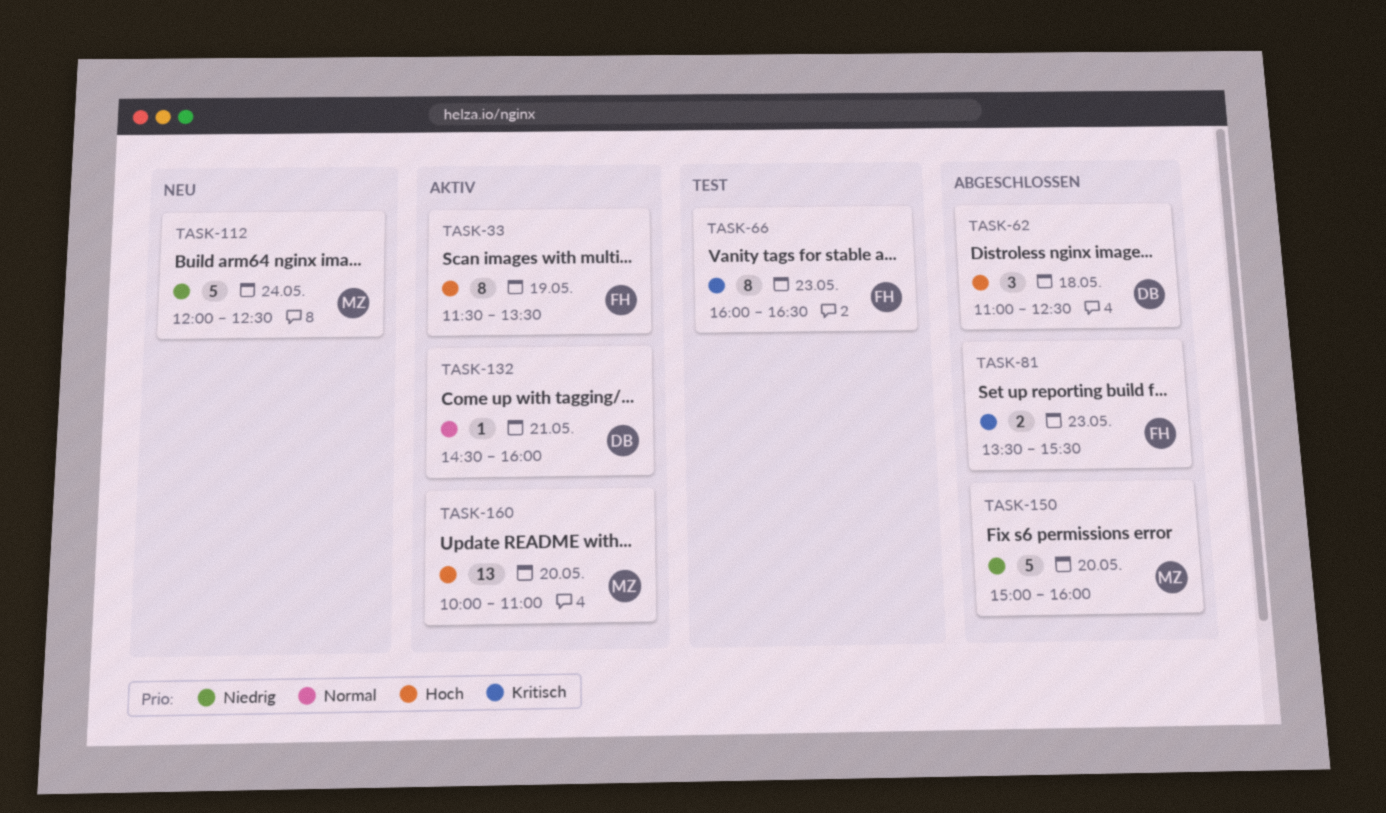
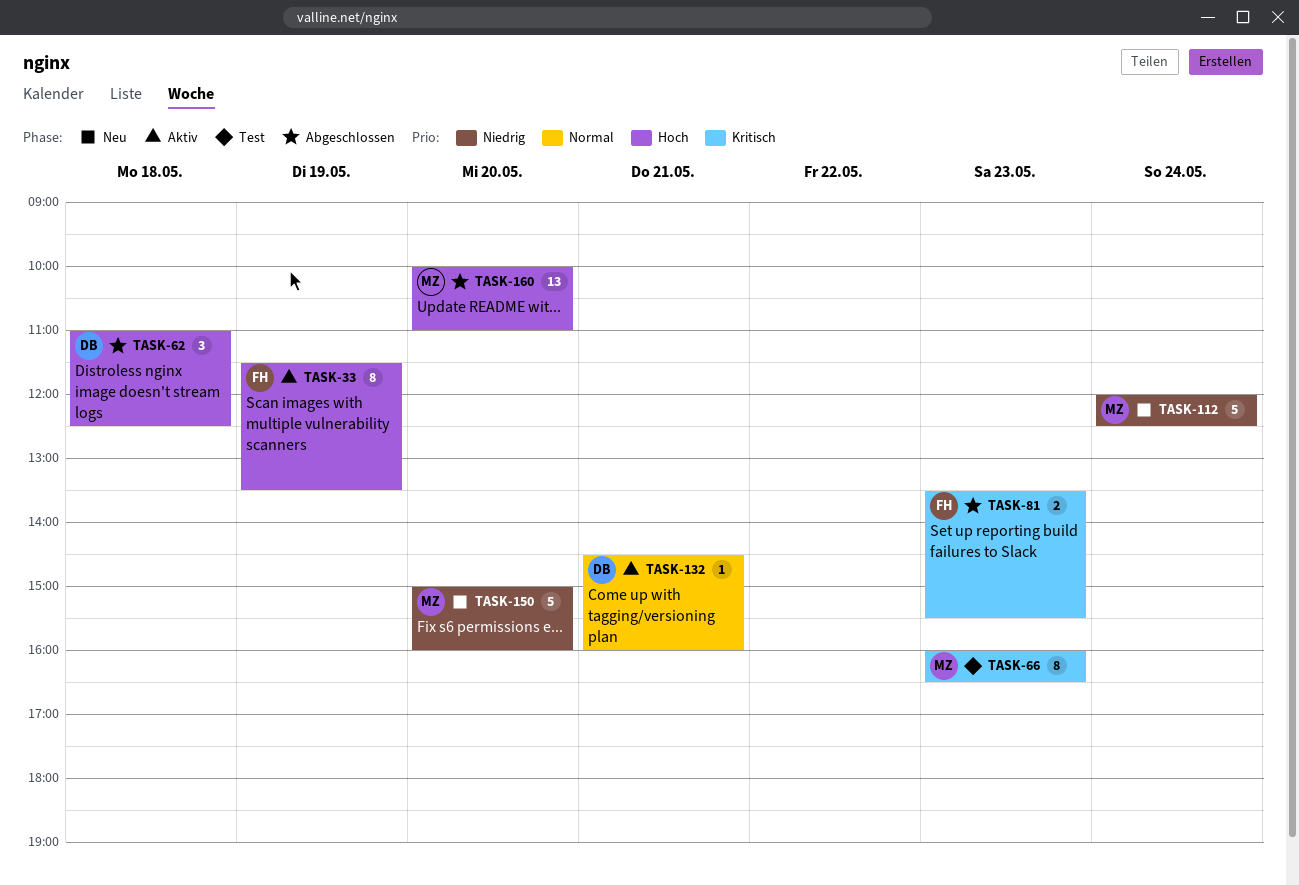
TASK-66, owner: FH -> MZ
TASK-150, status: Abgeschlossen -> Neu
TASK-160, status: Aktiv -> Abgeschlossen

